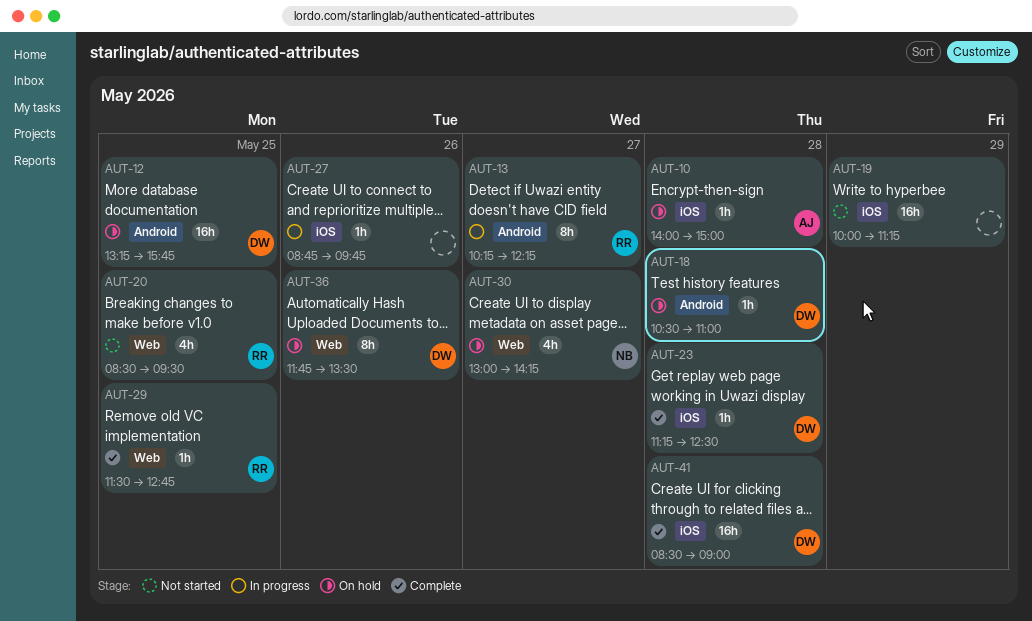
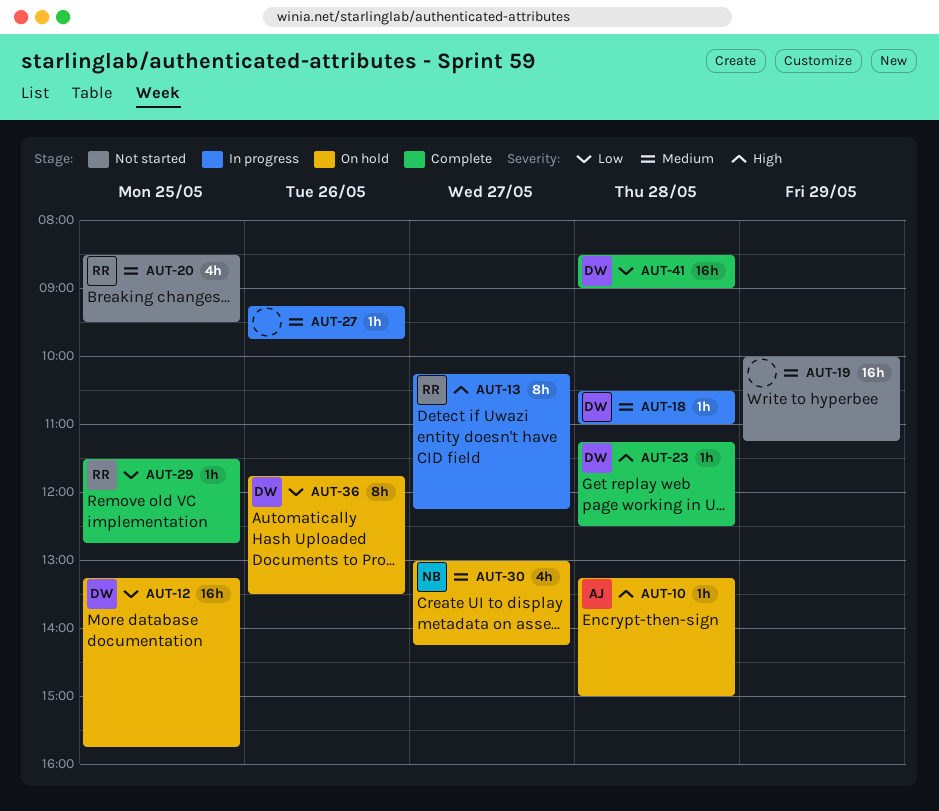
AUT-10, begins: 14:00 -> 13:15
AUT-18, status: On hold -> In progress
AUT-27, begins: 08:45 -> 09:15

